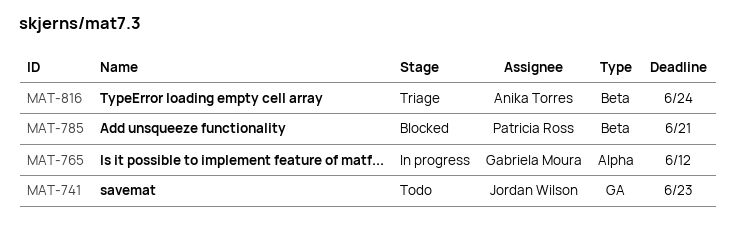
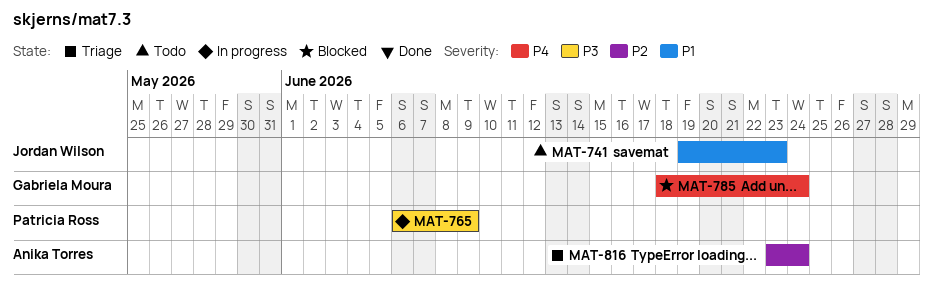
MAT-765, owner: Gabriela Moura -> Patricia Ross
MAT-765, due: Jun 12 -> Jun 9
MAT-785, owner: Patricia Ross -> Gabriela Moura
MAT-785, due: Jun 21 -> Jun 24

